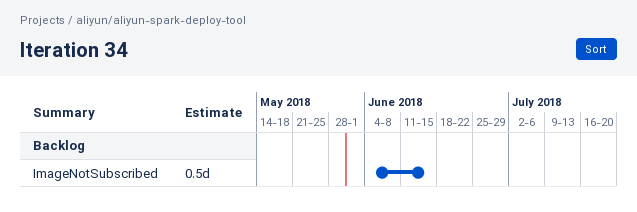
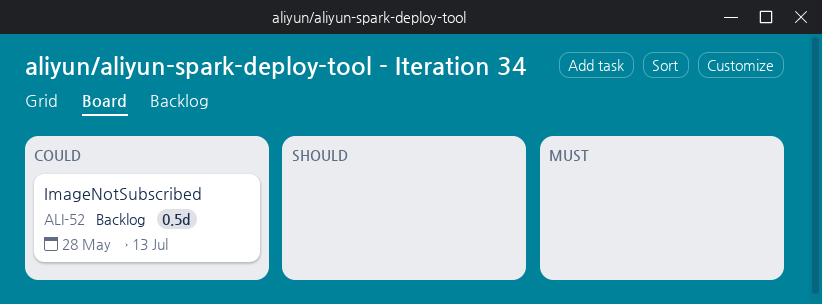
ImageNotSubscribed, start: Jun 4 -> May 28
ImageNotSubscribed, due: Jun 15 -> Jul 13

